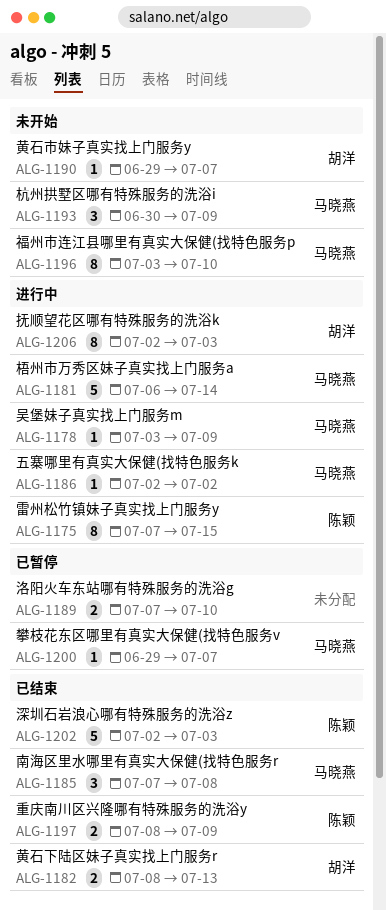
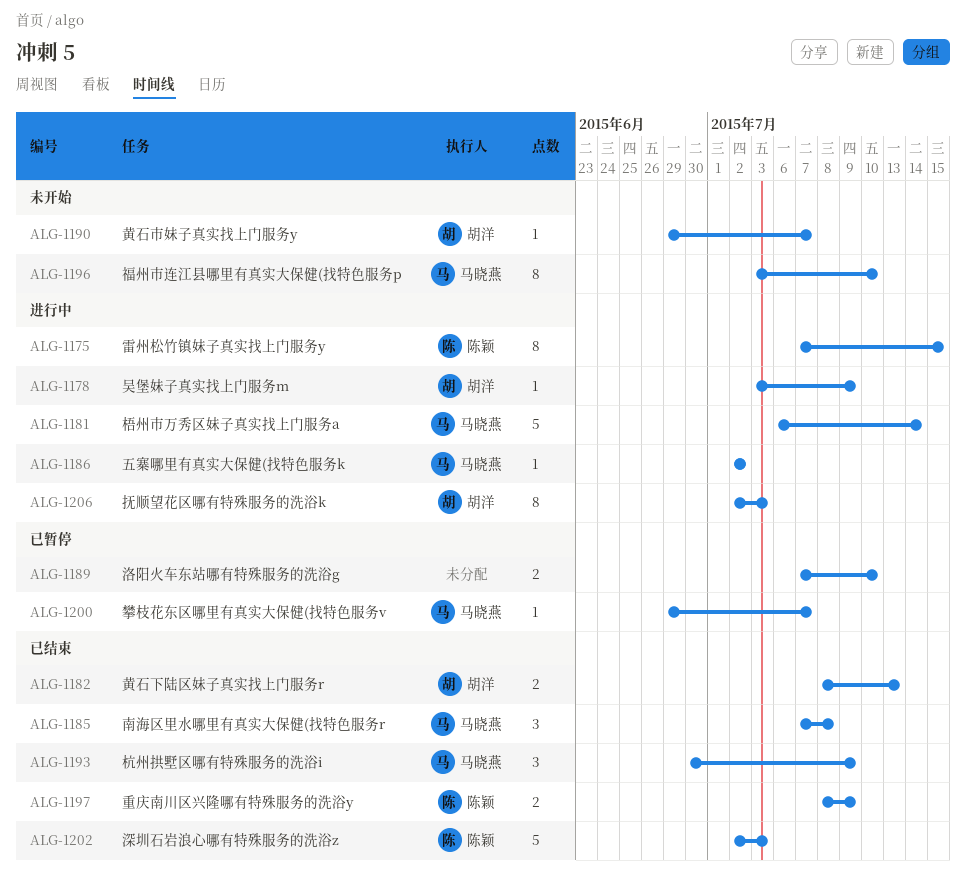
ALG-1178, owner: 马晓燕 -> 胡洋
ALG-1193, status: 未开始 -> 已结束

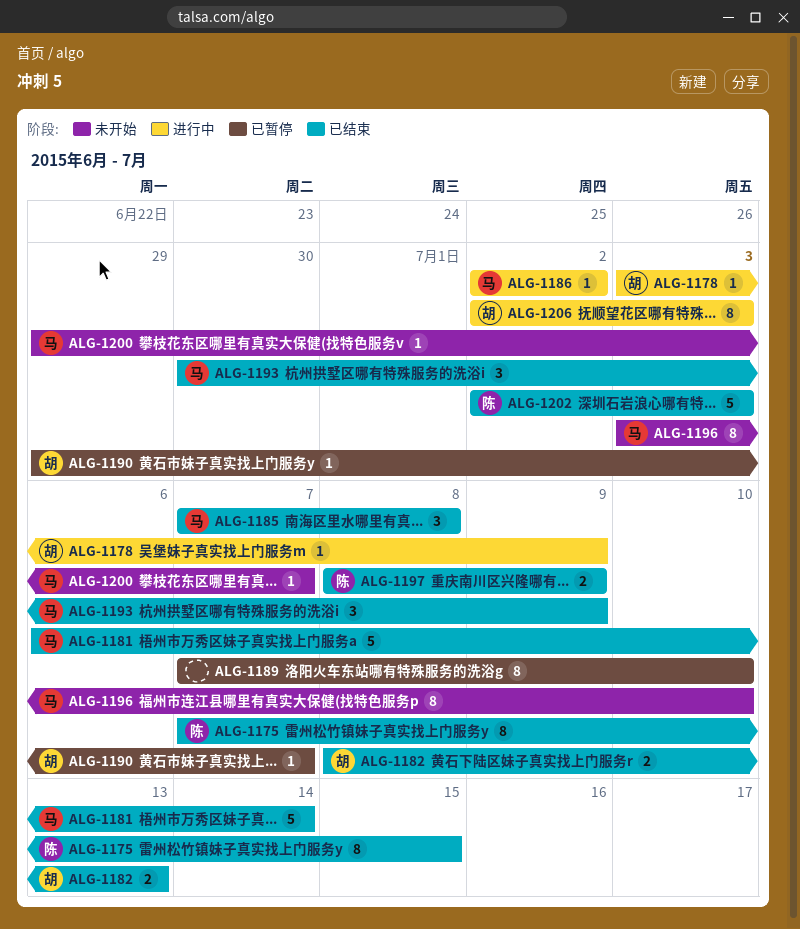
ALG-1175, status: 进行中 -> 已结束
ALG-1181, status: 进行中 -> 已结束
ALG-1189, estimate: 2 -> 8
ALG-1190, status: 未开始 -> 已暂停
ALG-1200, status: 已暂停 -> 未开始

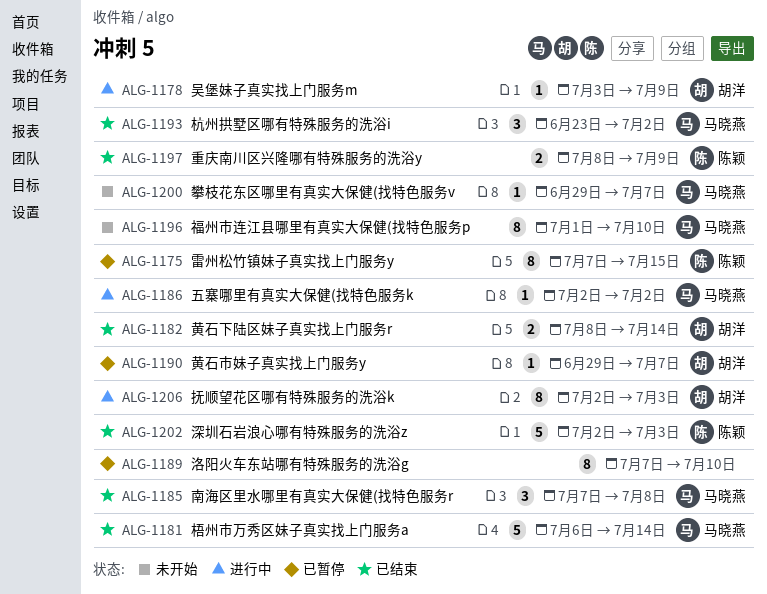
ALG-1175, status: 已结束 -> 已暂停
ALG-1182, due: Jul 13 -> Jul 14
ALG-1193, start: Jun 30 -> Jun 23
ALG-1193, due: Jul 9 -> Jul 2
ALG-1196, start: Jul 3 -> Jul 1

